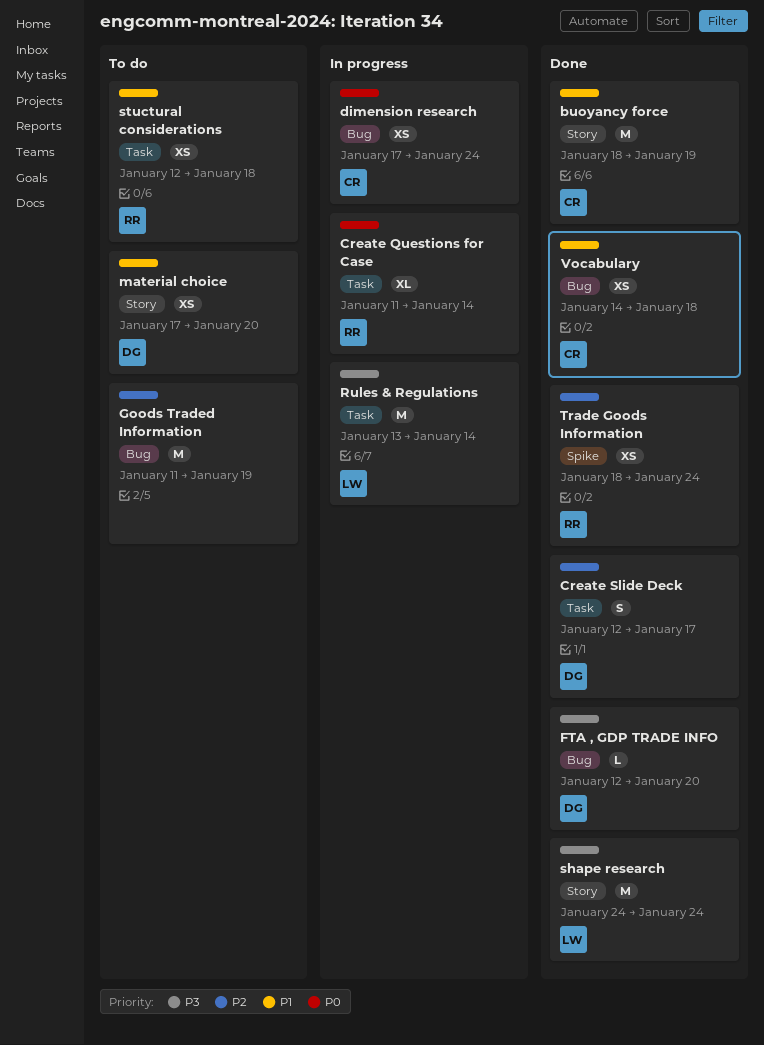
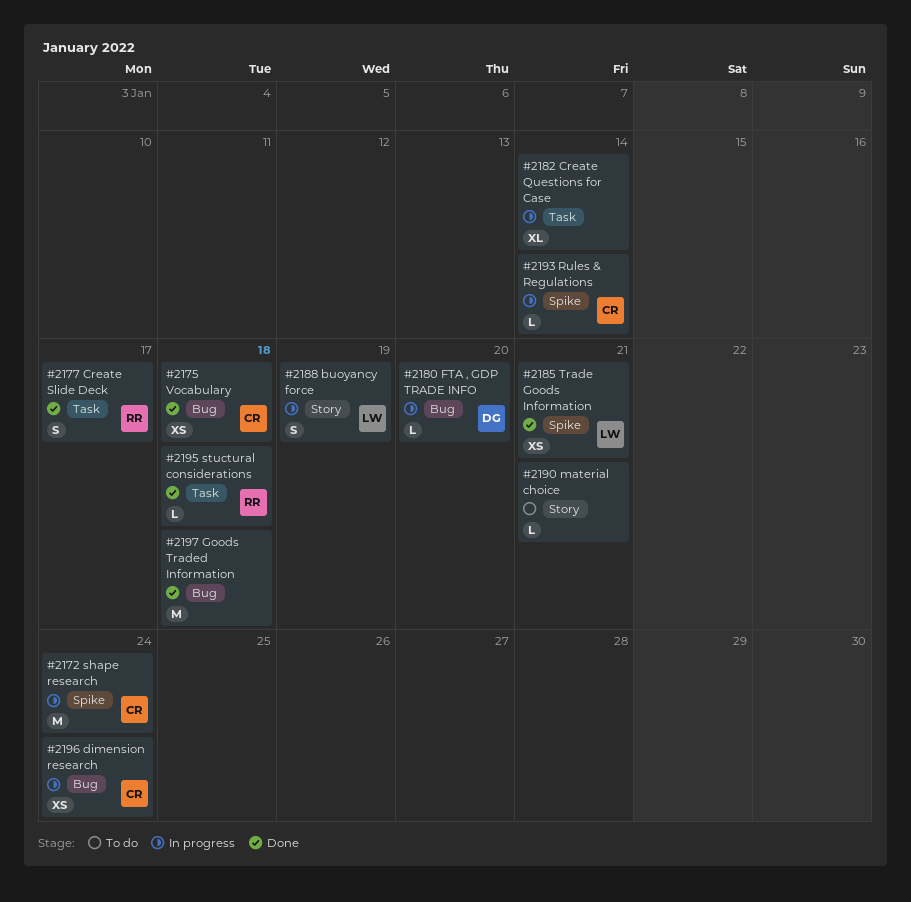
buoyancy force, status: Done -> In progress
buoyancy force, owner: CR -> LW
buoyancy force, estimate: M -> S
Create Questions for Case, owner: RR -> none
Create Slide Deck, owner: DG -> RR
FTA , GDP TRADE INFO, status: Done -> In progress
Goods Traded Information, status: To do -> Done
Goods Traded Information, due: Jan 19 -> Jan 18
material choice, owner: DG -> none
material choice, estimate: XS -> L
material choice, due: Jan 20 -> Jan 21
Rules & Regulations, owner: LW -> CR
Rules & Regulations, label: Task -> Spike
Rules & Regulations, estimate: M -> L
shape research, status: Done -> In progress
shape research, owner: LW -> CR
shape research, label: Story -> Spike
stuctural considerations, status: To do -> Done
stuctural considerations, estimate: XS -> L
Trade Goods Information, owner: RR -> LW
Trade Goods Information, due: Jan 24 -> Jan 21

